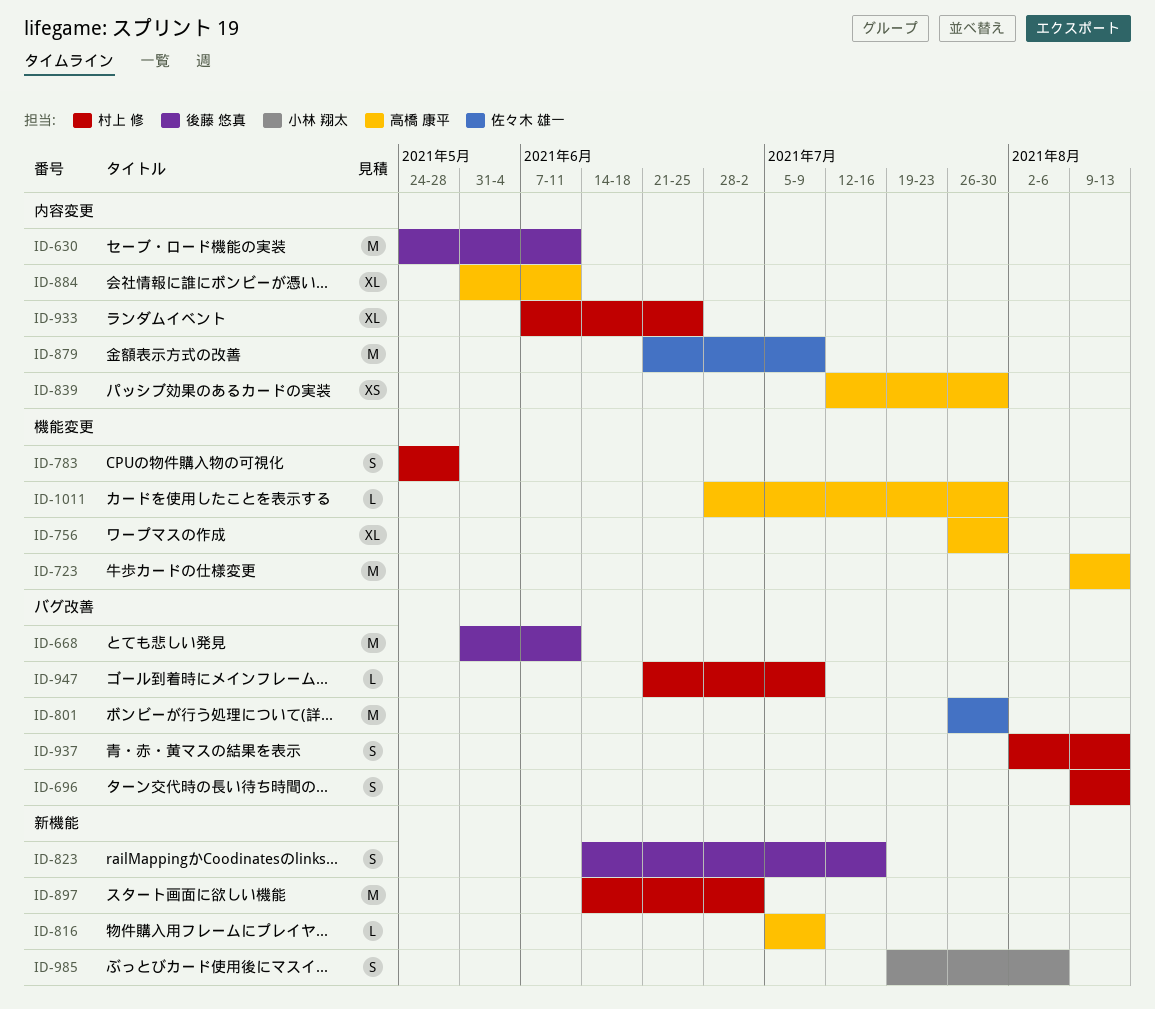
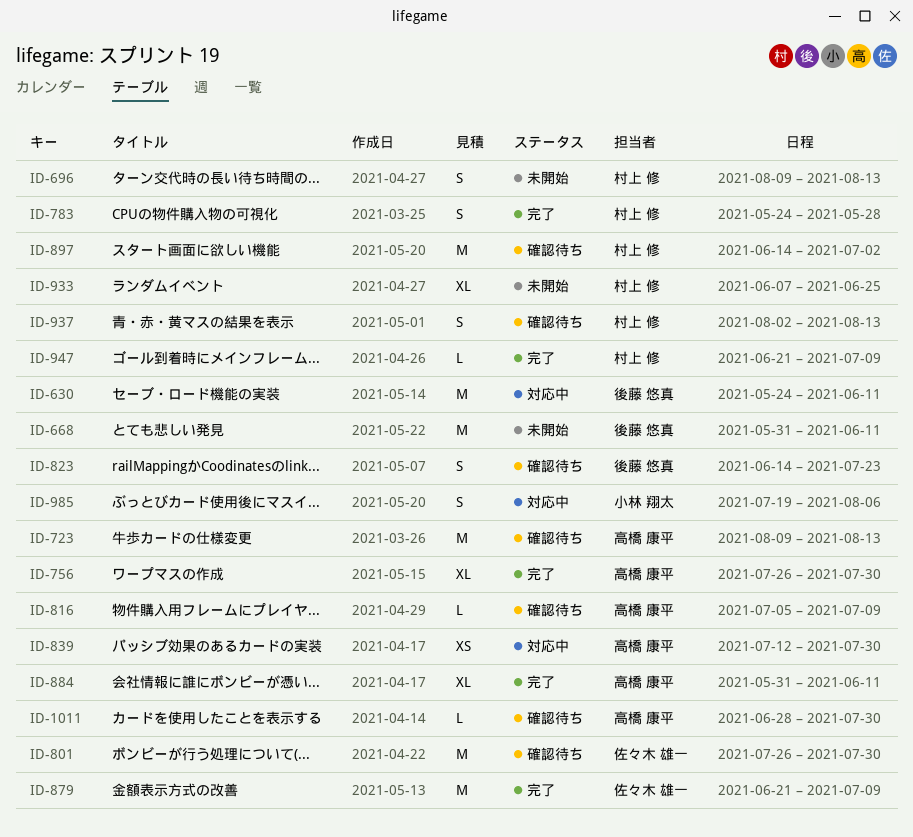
ID-823, due: Jul 16 -> Jul 23

